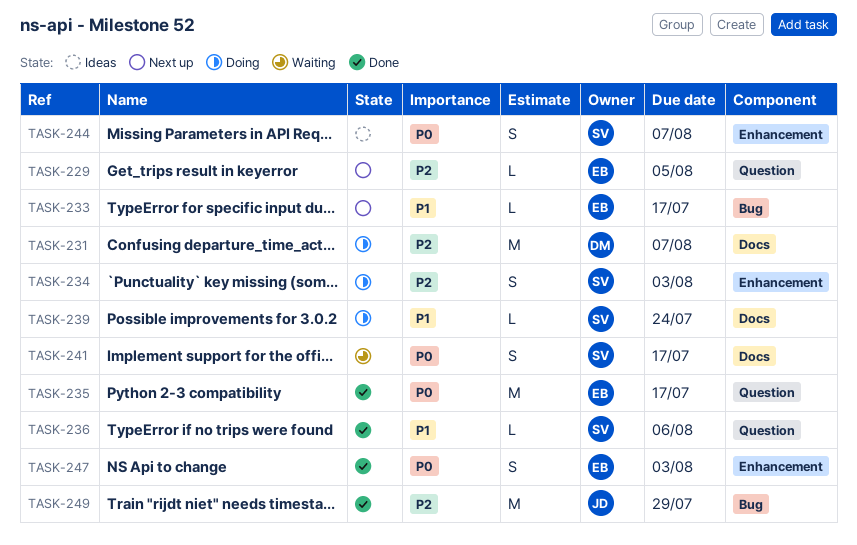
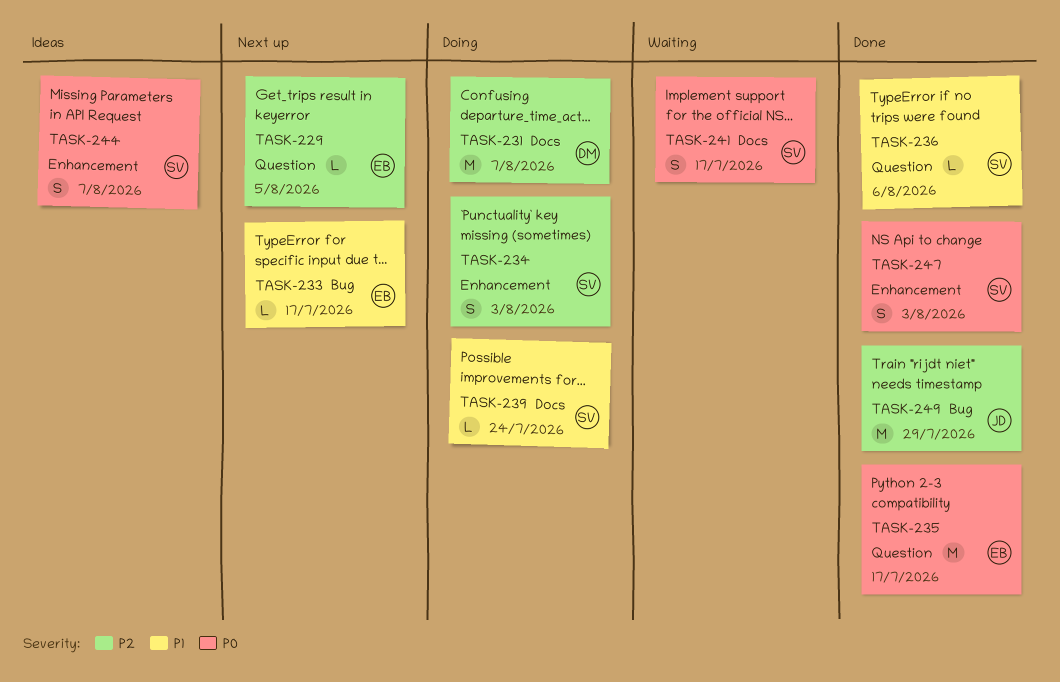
TASK-247, owner: EB -> SV

